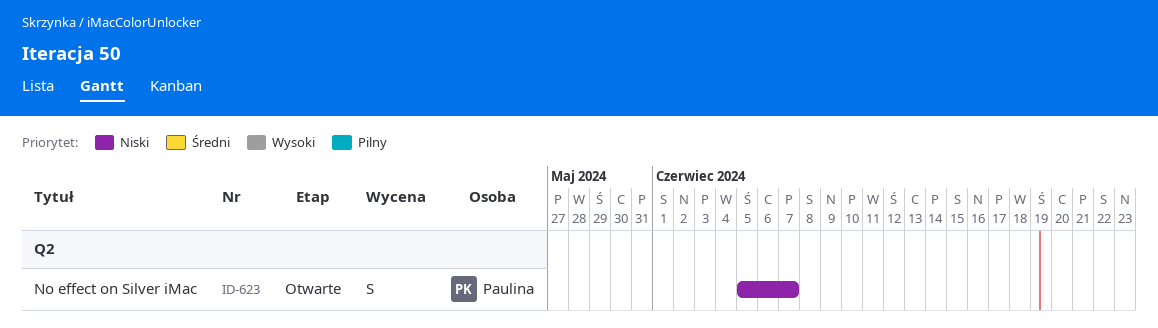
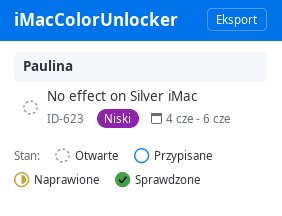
ID-623, start: Jun 5 -> Jun 4
ID-623, due: Jun 7 -> Jun 6

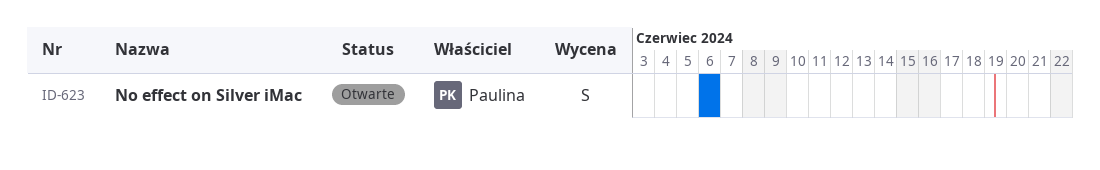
ID-623, start: Jun 4 -> Jun 6

